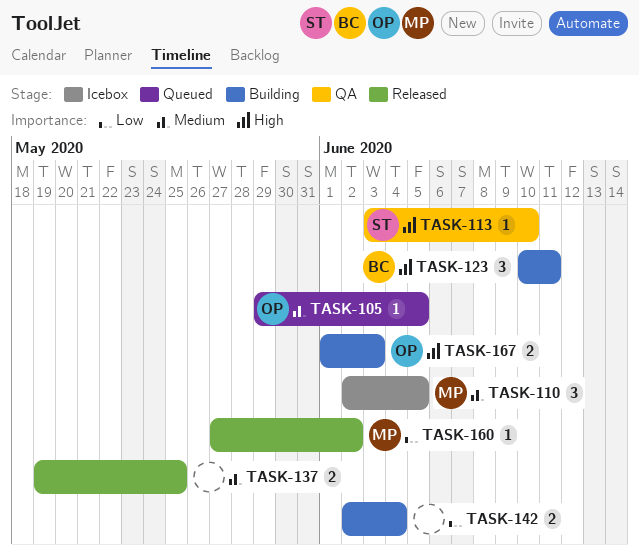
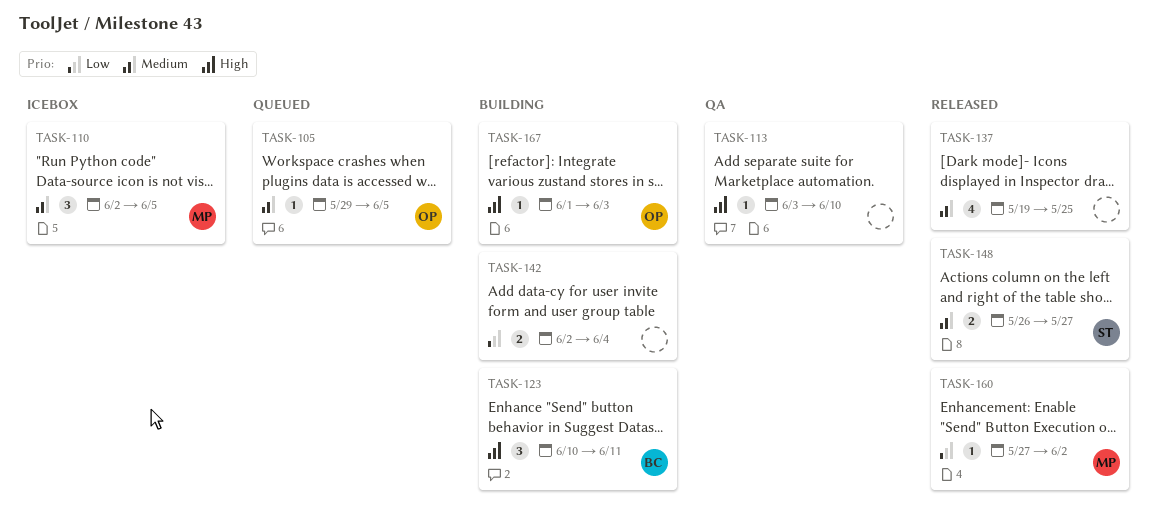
TASK-113, owner: ST -> none
TASK-137, estimate: 2 -> 4
TASK-148: none -> present
TASK-167, estimate: 2 -> 1

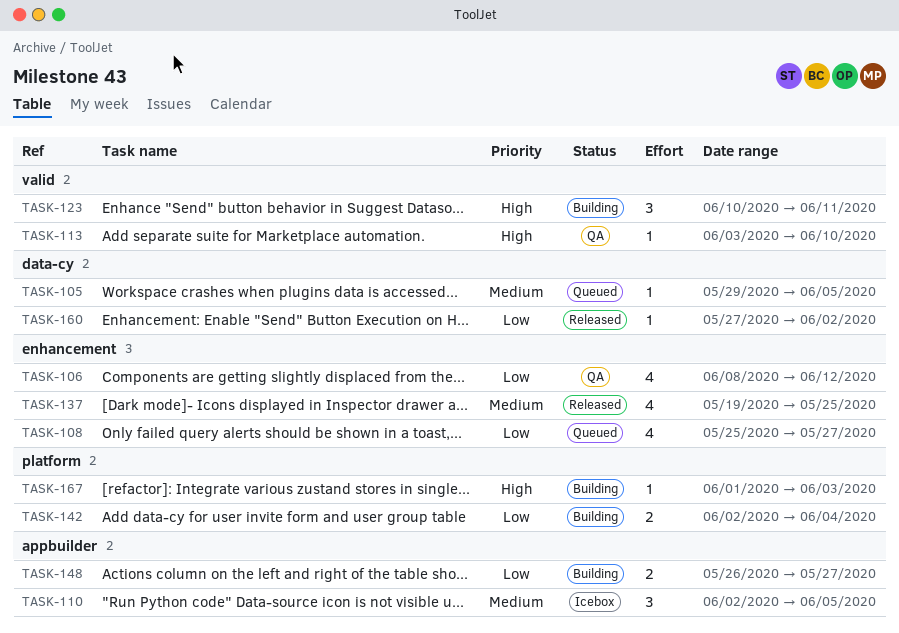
TASK-106: none -> present
TASK-108: none -> present
TASK-148, status: Released -> Building
TASK-148, priority: Medium -> Low

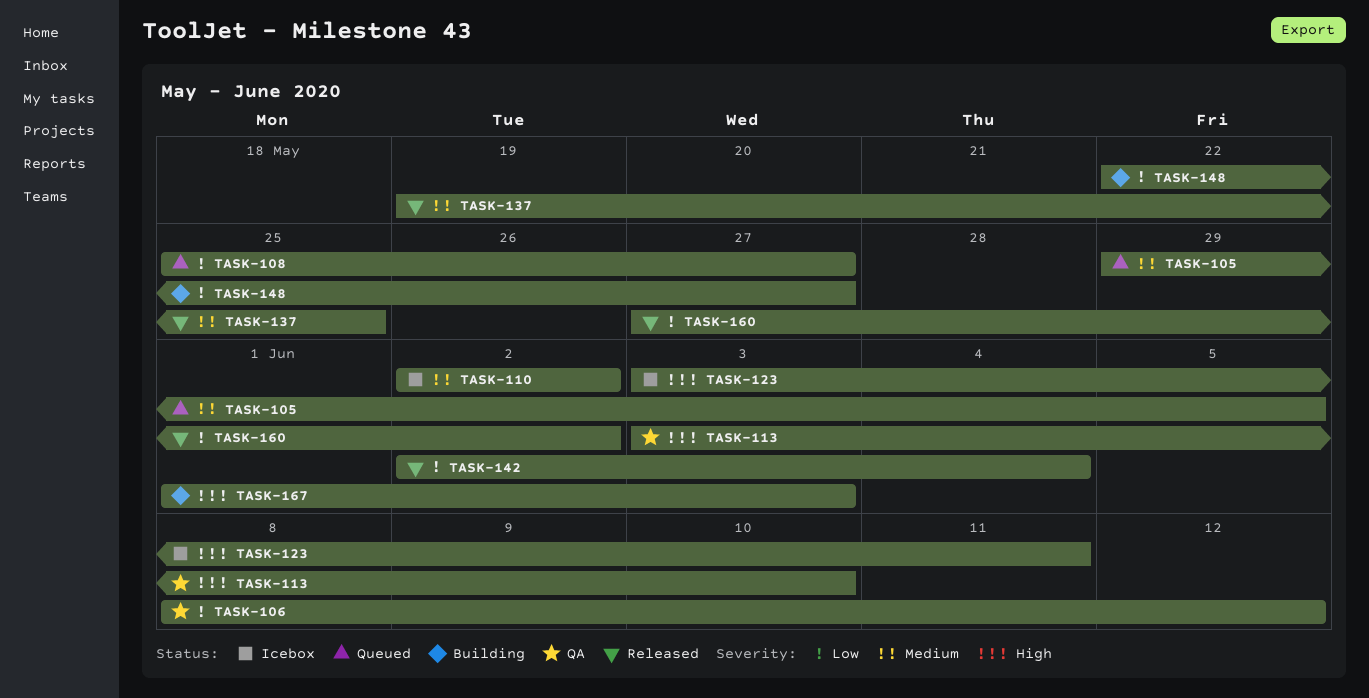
TASK-110, due: Jun 5 -> Jun 2
TASK-123, status: Building -> Icebox
TASK-123, start: Jun 10 -> Jun 3
TASK-142, status: Building -> Released
TASK-148, start: May 26 -> May 22

